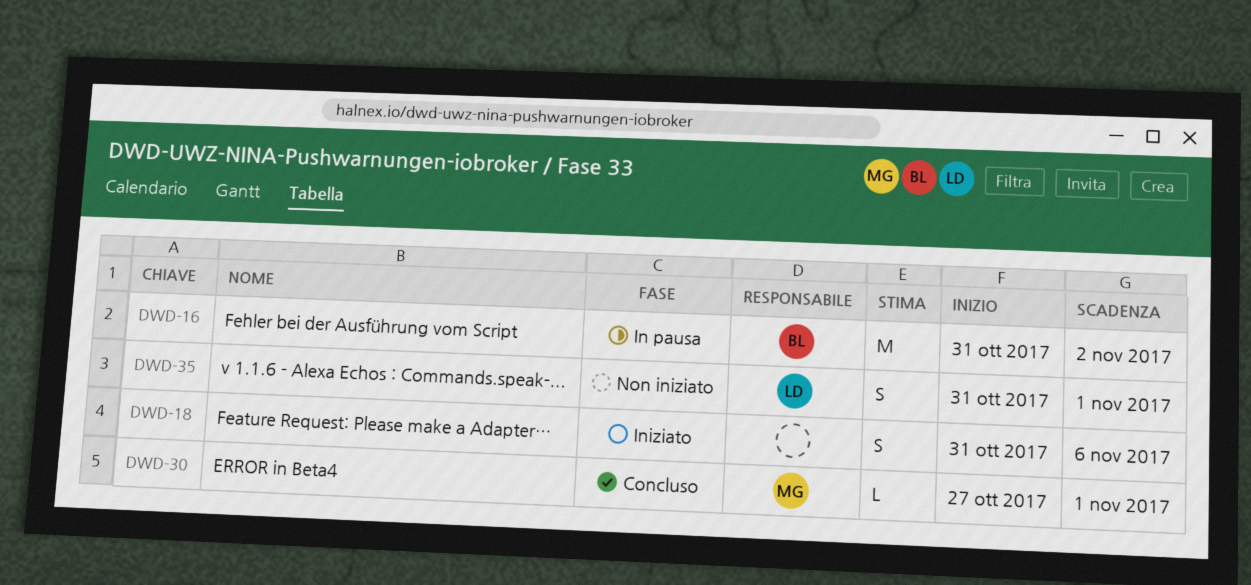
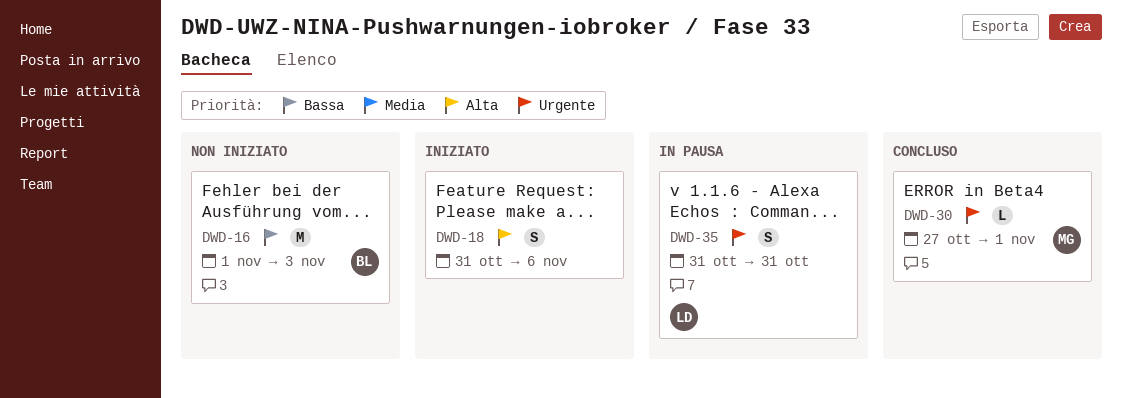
DWD-16, status: In pausa -> Non iniziato
DWD-16, start: Oct 31 -> Nov 1
DWD-16, due: Nov 2 -> Nov 3
DWD-35, status: Non iniziato -> In pausa
DWD-35, due: Nov 1 -> Oct 31

